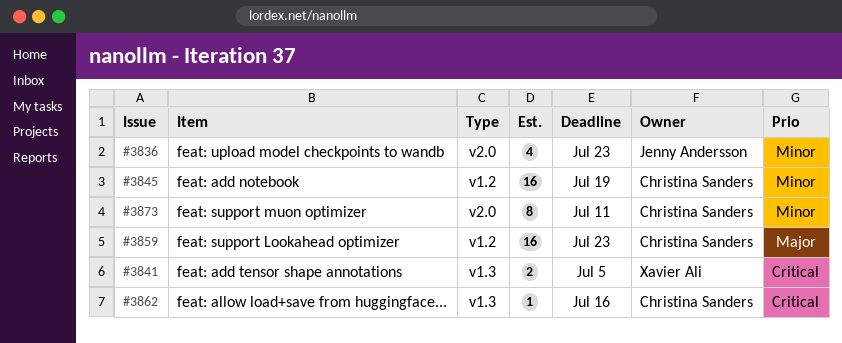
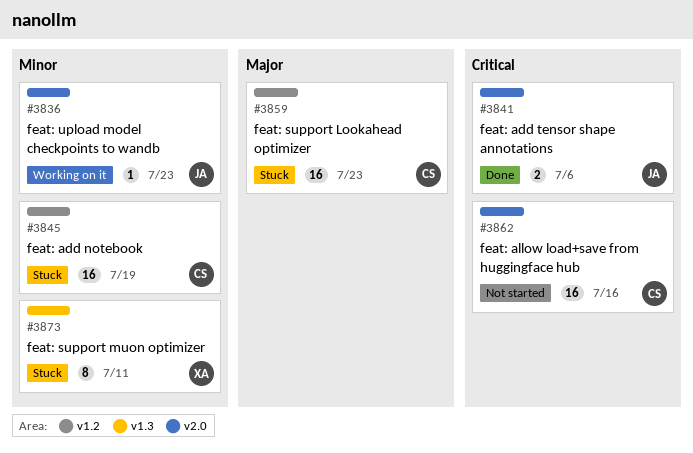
#3836, estimate: 4 -> 1
#3841, owner: Xavier Ali -> Jenny Andersson
#3841, label: v1.3 -> v2.0
#3841, due: Jul 5 -> Jul 6
#3862, label: v1.3 -> v2.0
#3862, estimate: 1 -> 16
#3873, owner: Christina Sanders -> Xavier Ali
#3873, label: v2.0 -> v1.3

